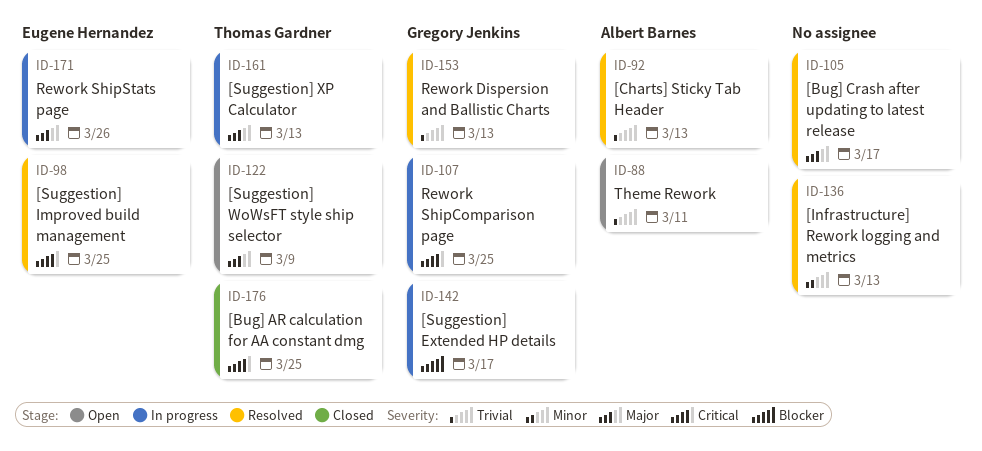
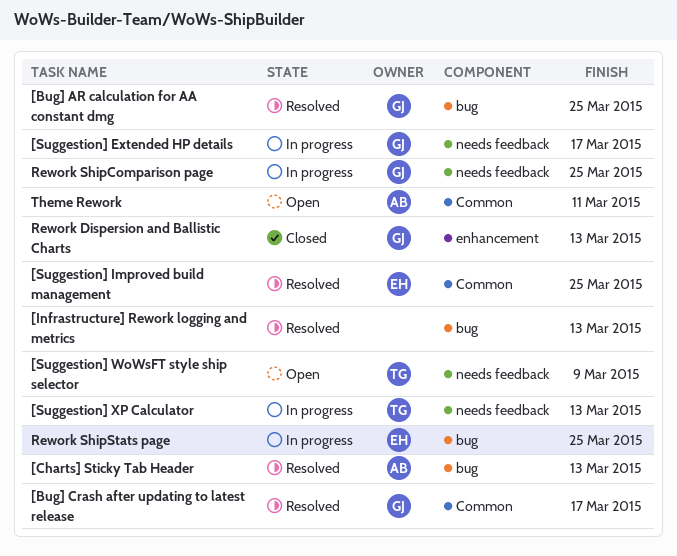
[Bug] AR calculation for AA constant dmg, status: Closed -> Resolved
[Bug] AR calculation for AA constant dmg, owner: Thomas Gardner -> Gregory Jenkins
[Bug] Crash after updating to latest release, owner: none -> Gregory Jenkins
Rework Dispersion and Ballistic Charts, status: Resolved -> Closed
Rework ShipStats page, due: Mar 26 -> Mar 25

